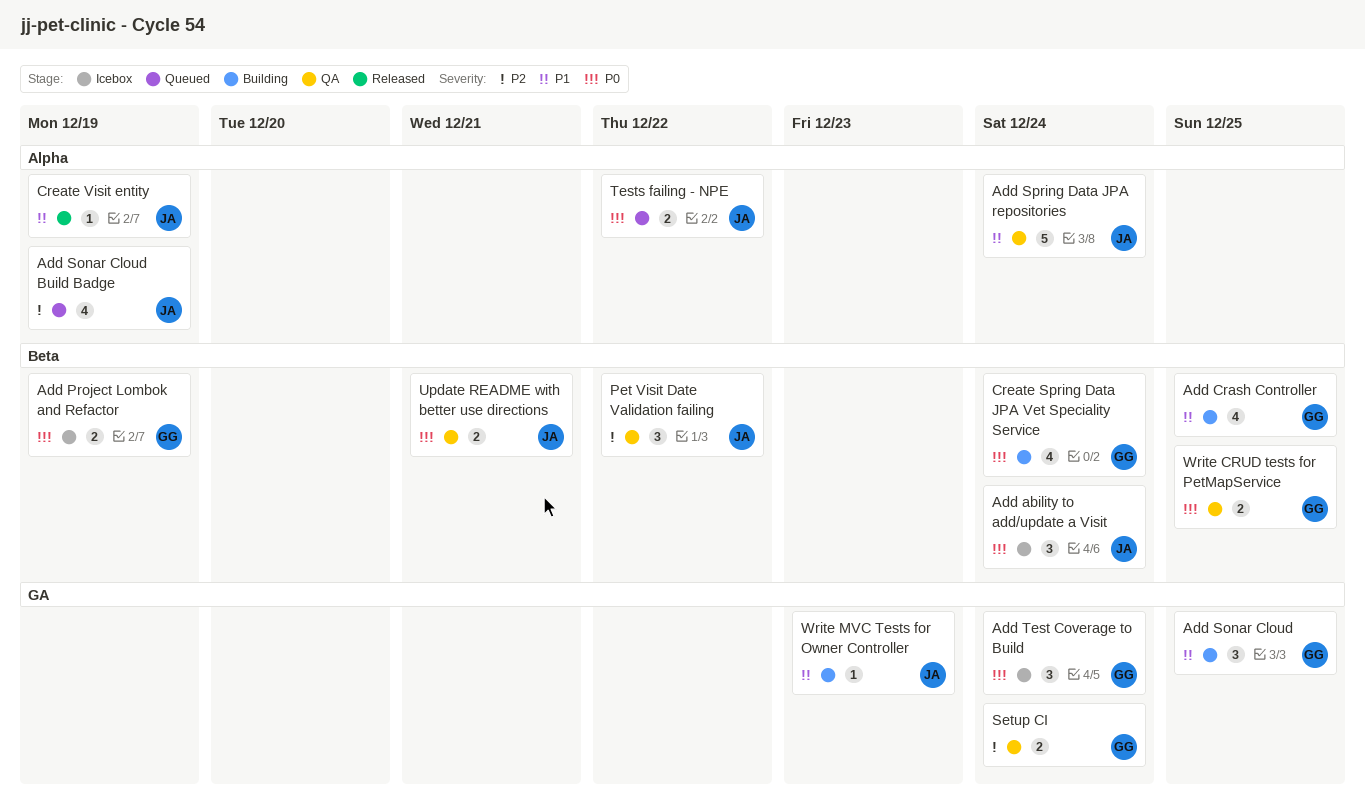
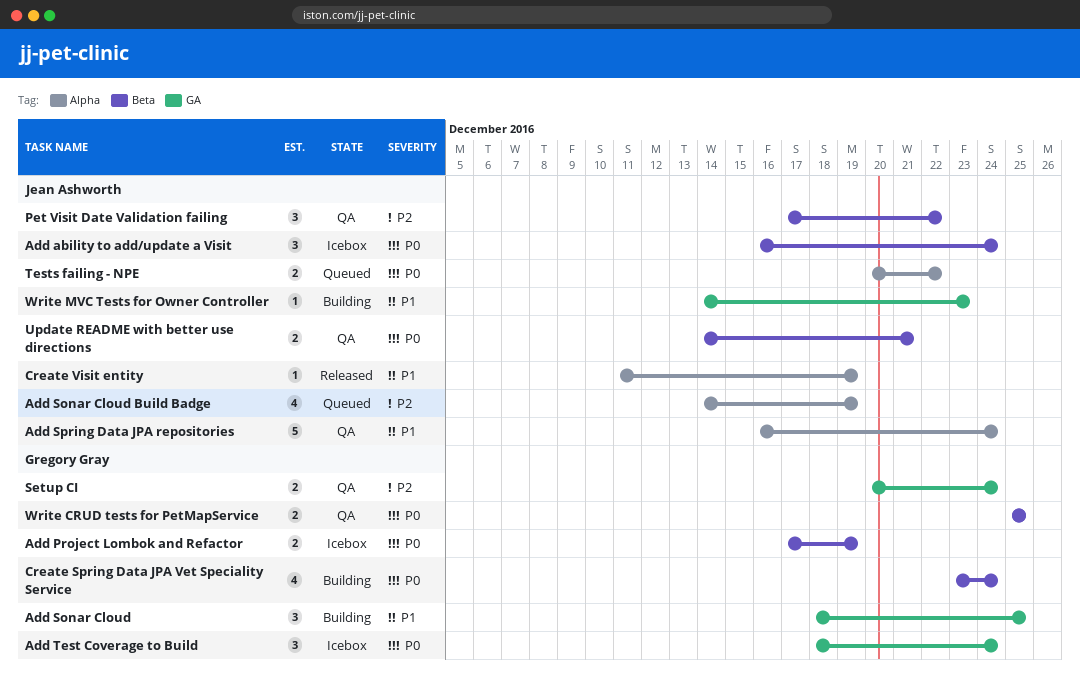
Add Crash Controller: present -> none

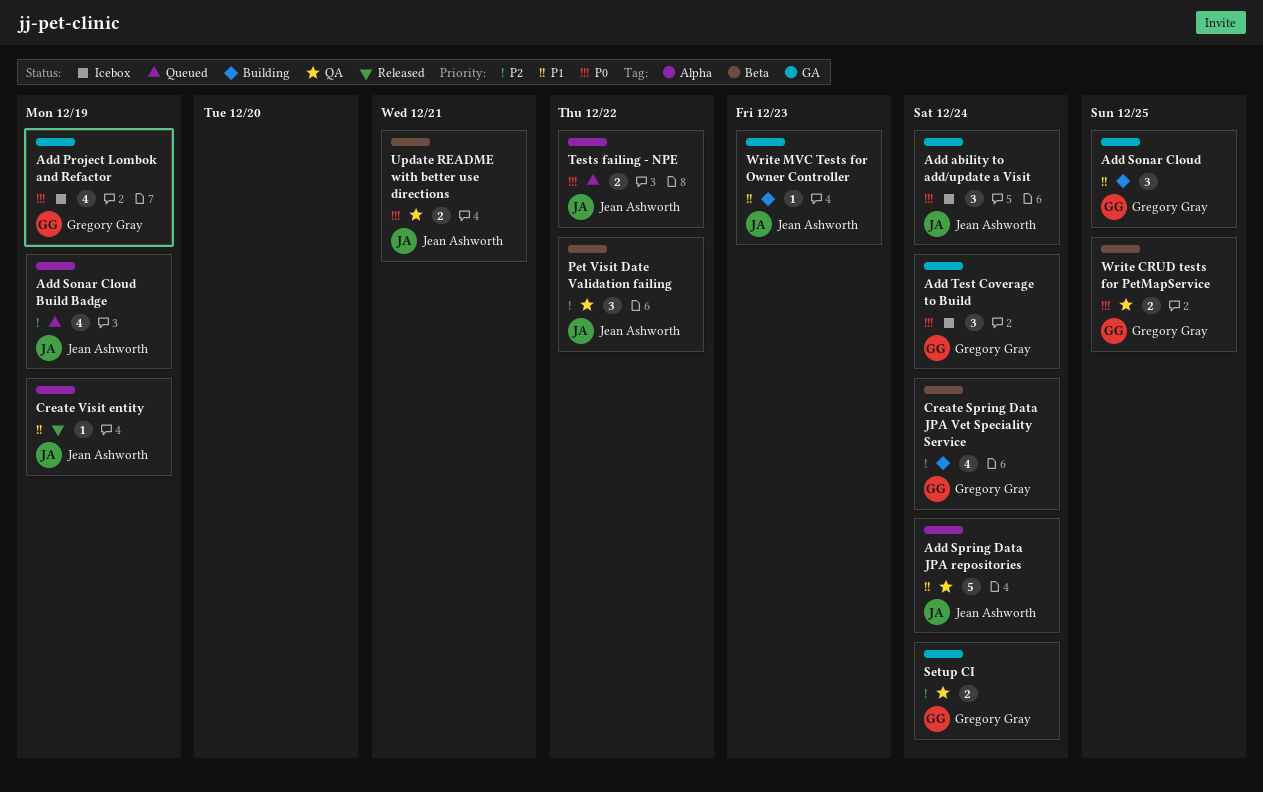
Add ability to add/update a Visit, label: Beta -> GA
Add Project Lombok and Refactor, label: Beta -> GA
Add Project Lombok and Refactor, estimate: 2 -> 4
Create Spring Data JPA Vet Speciality Service, priority: P0 -> P2

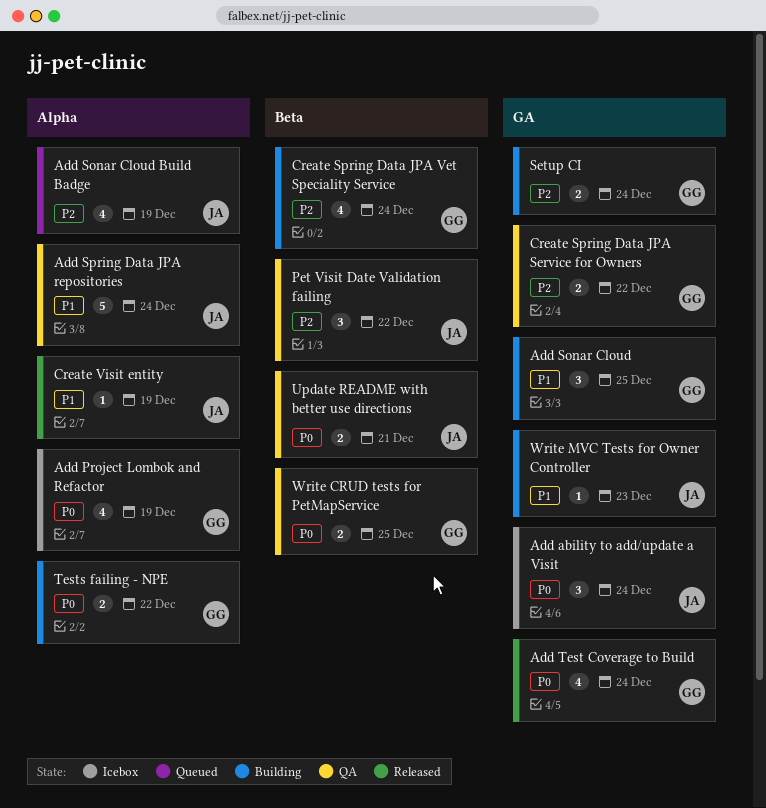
Add Project Lombok and Refactor, label: GA -> Alpha
Add Test Coverage to Build, status: Icebox -> Released
Add Test Coverage to Build, estimate: 3 -> 4
Create Spring Data JPA Service for Owners: none -> present
Setup CI, status: QA -> Building
Tests failing - NPE, status: Queued -> Building
Tests failing - NPE, owner: Jean Ashworth -> Gregory Gray

